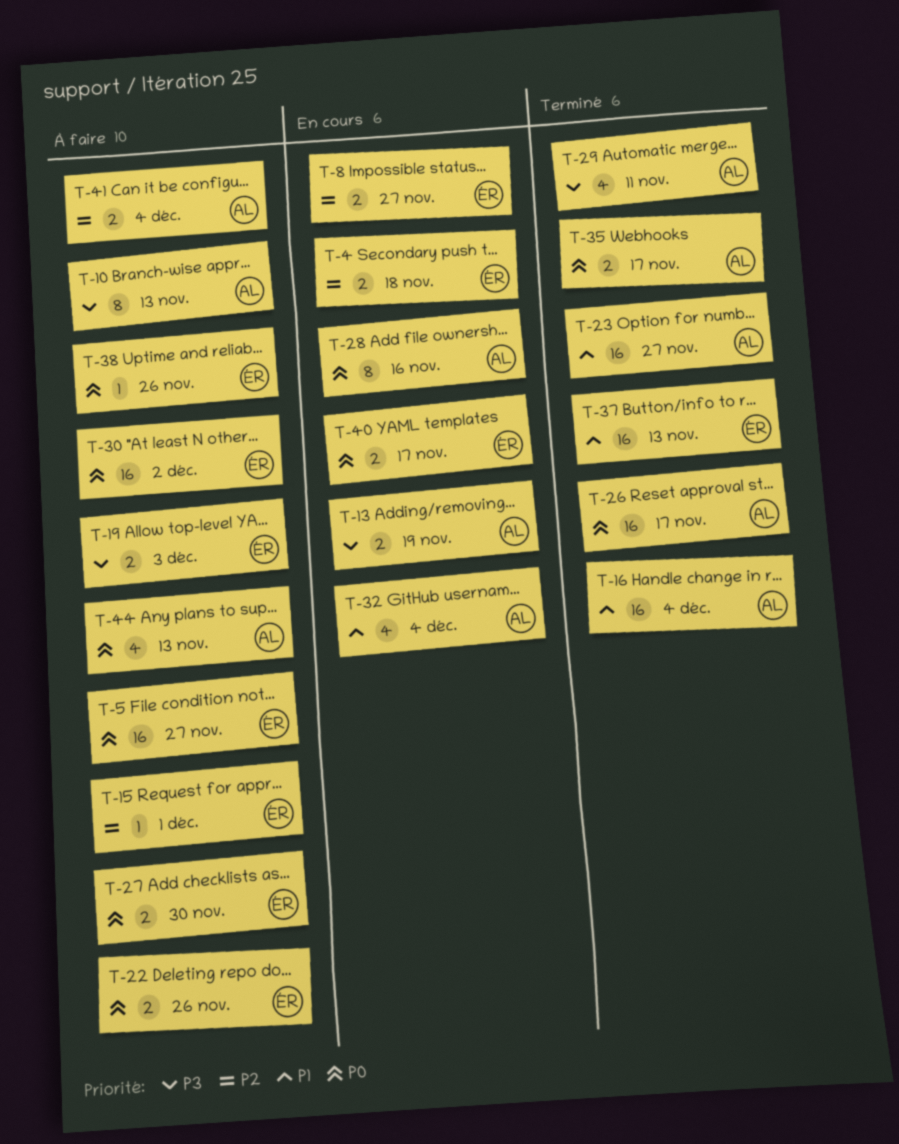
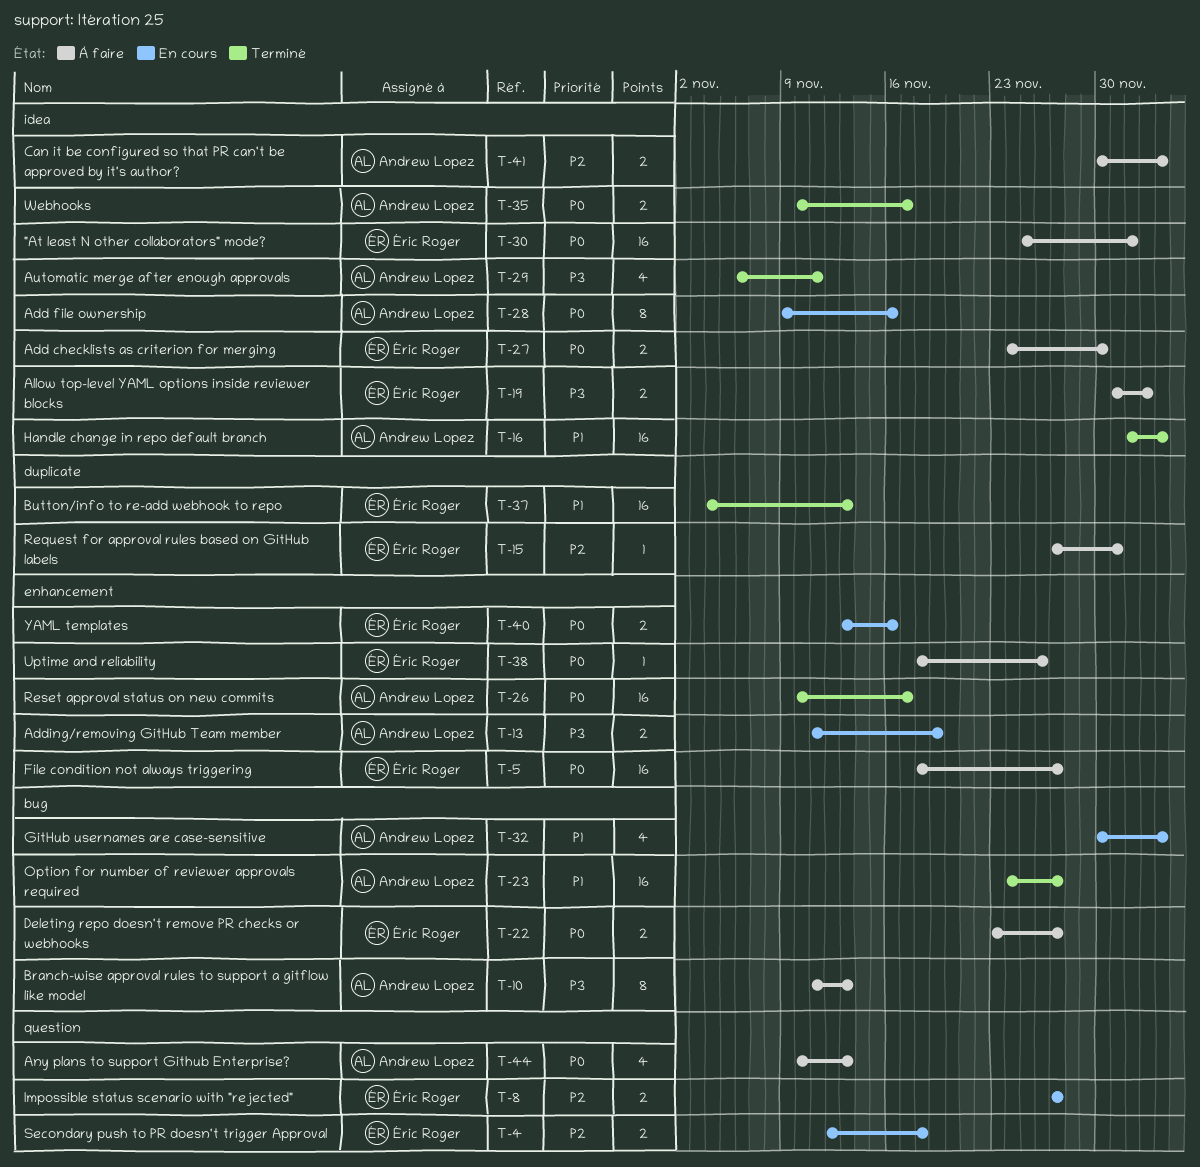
T-22, due: Nov 26 -> Nov 27
T-40, due: Nov 17 -> Nov 16

